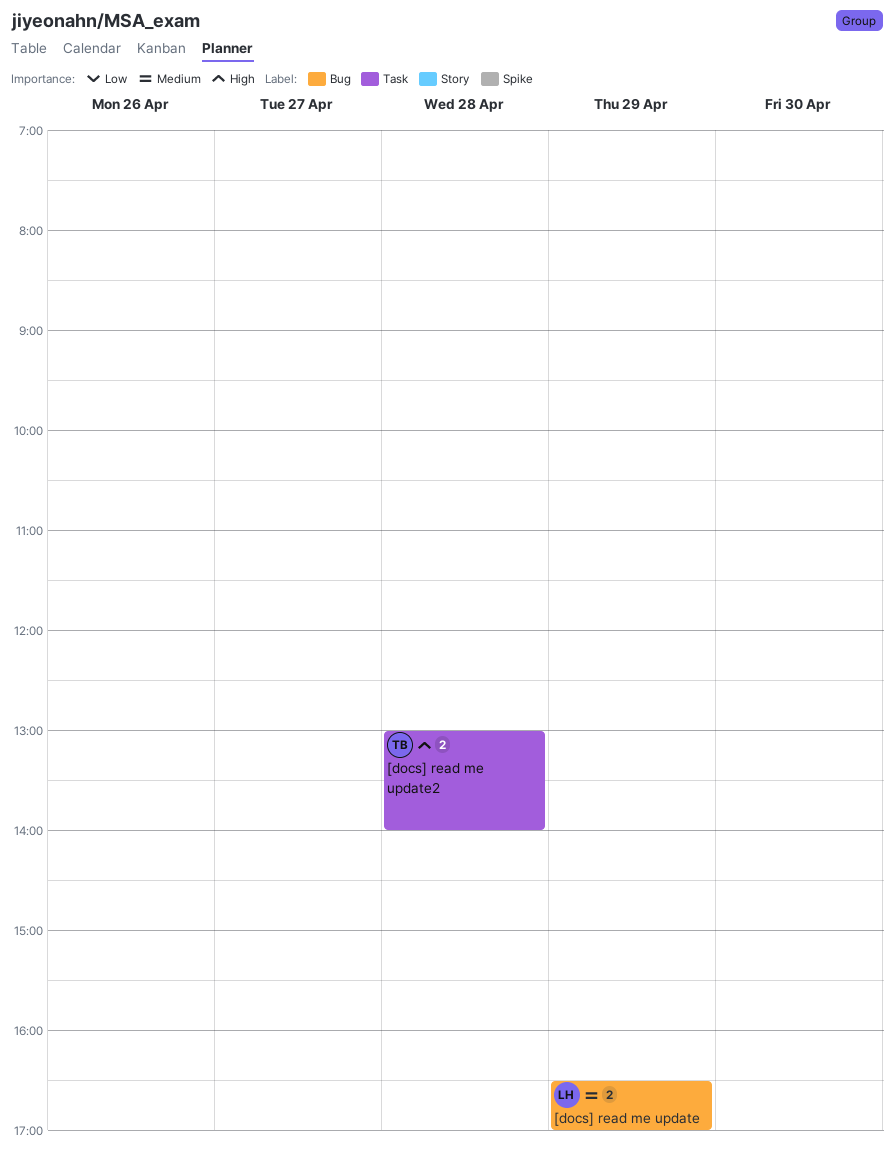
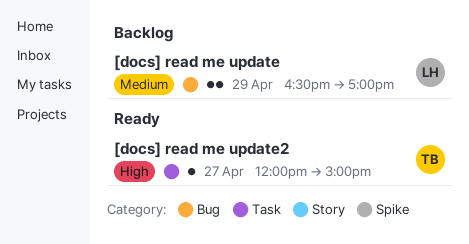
[docs] read me update2, estimate: 2 -> 1
[docs] read me update2, day: Apr 28 -> Apr 27
[docs] read me update2, begins: 13:00 -> 12:00
[docs] read me update2, ends: 14:00 -> 15:00

